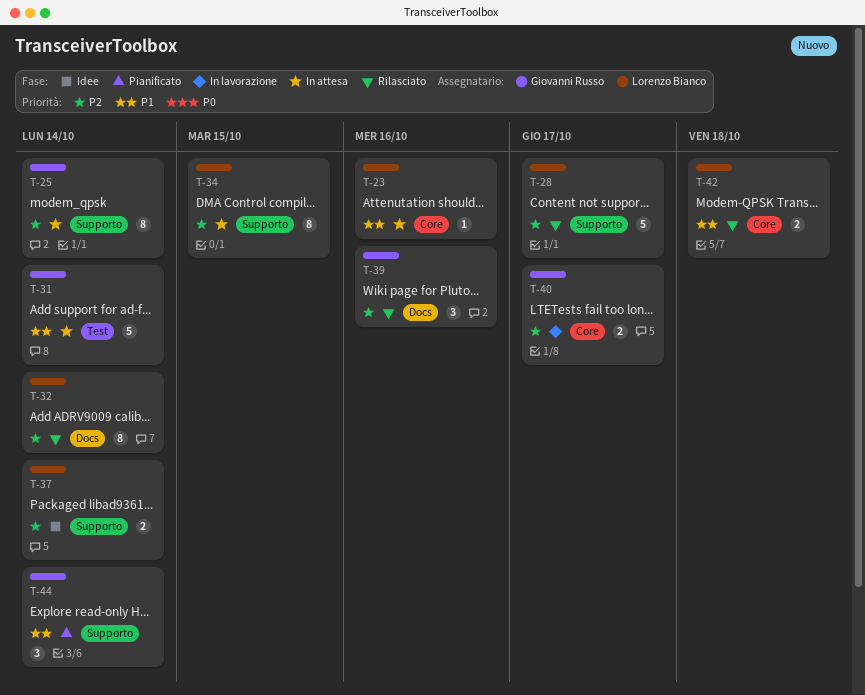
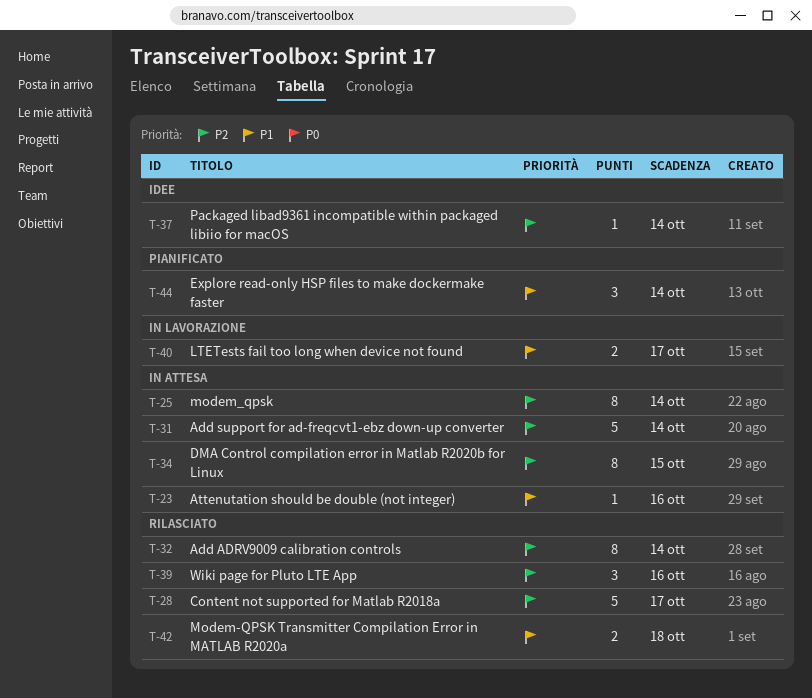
T-31, priority: P1 -> P2
T-37, estimate: 2 -> 1
T-40, priority: P2 -> P1

